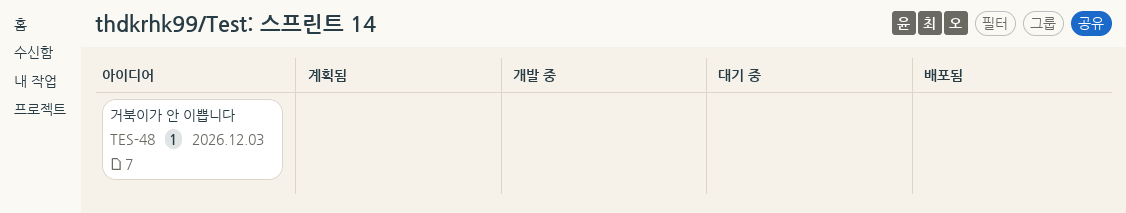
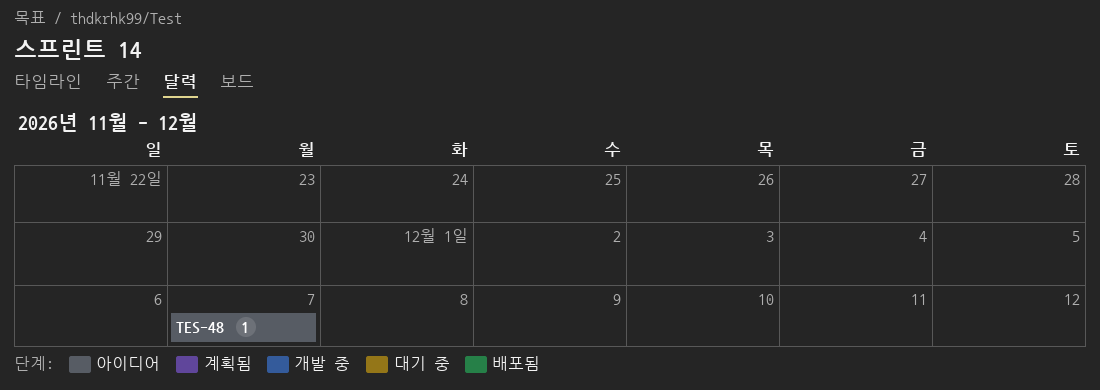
TES-48, due: Dec 3 -> Dec 7

